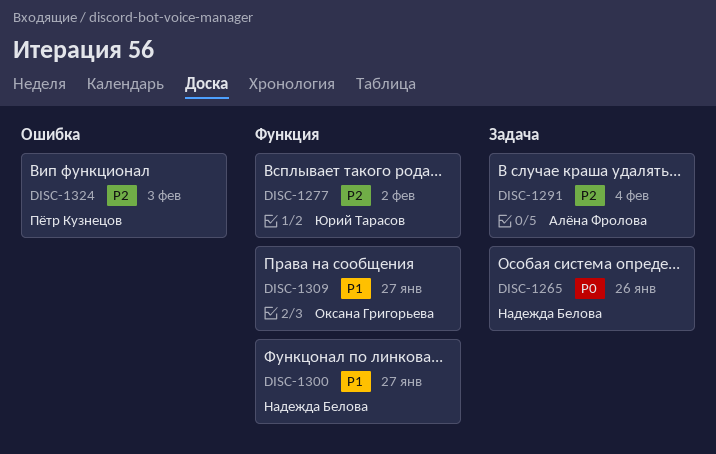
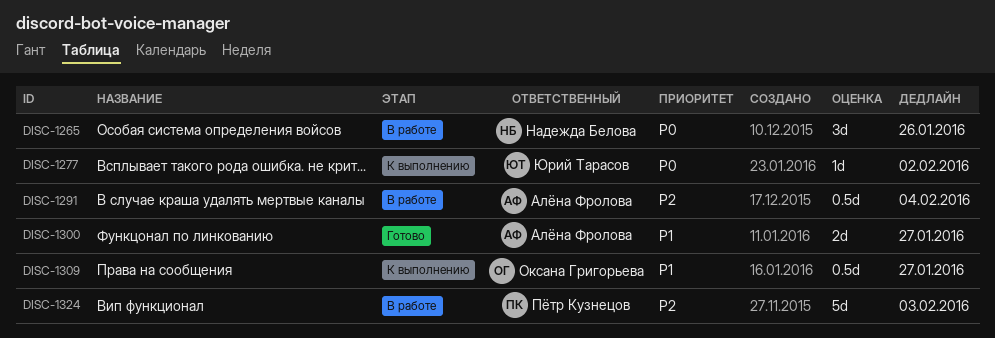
DISC-1277, priority: P2 -> P0
DISC-1300, owner: Надежда Белова -> Алёна Фролова

